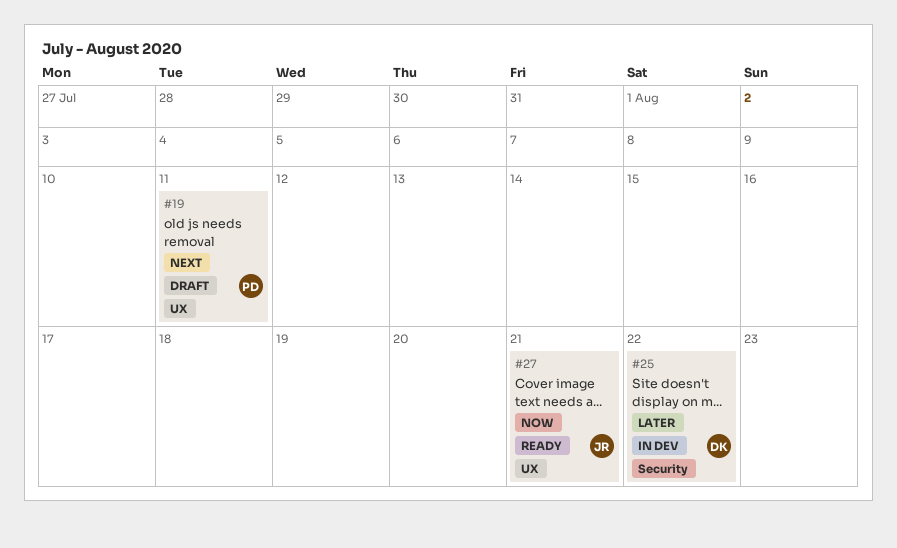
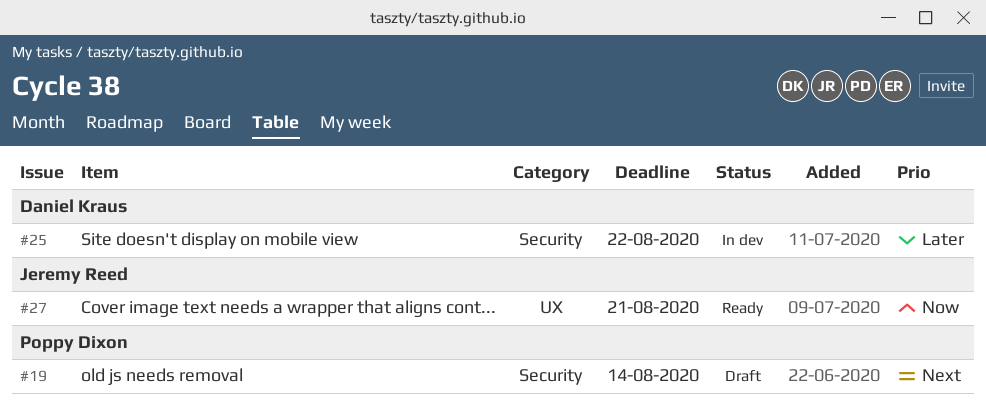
#19, label: UX -> Security
#19, due: Aug 11 -> Aug 14

